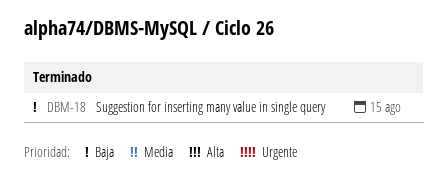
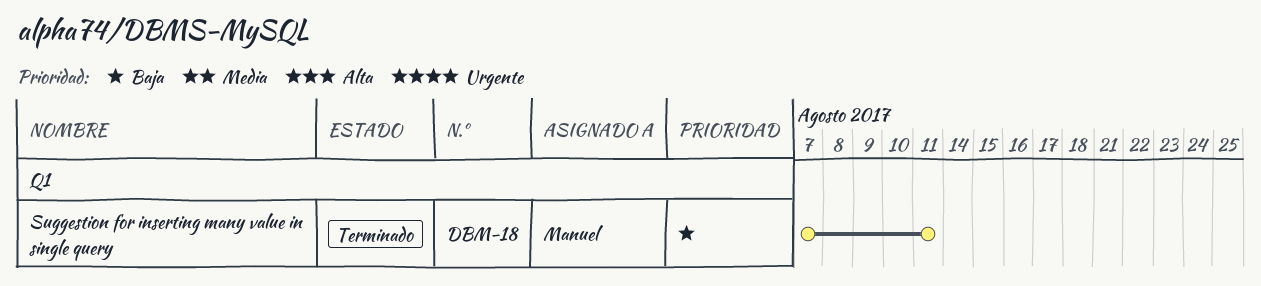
DBM-18, due: Aug 15 -> Aug 11

